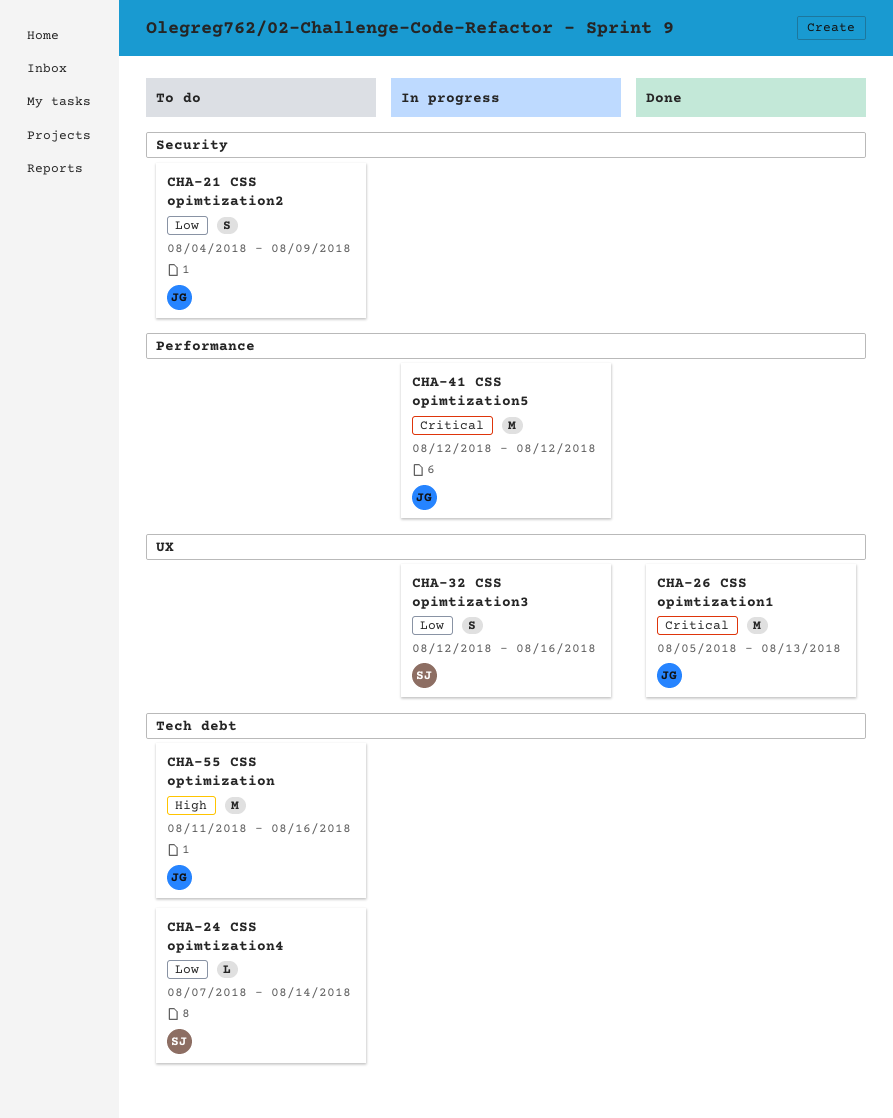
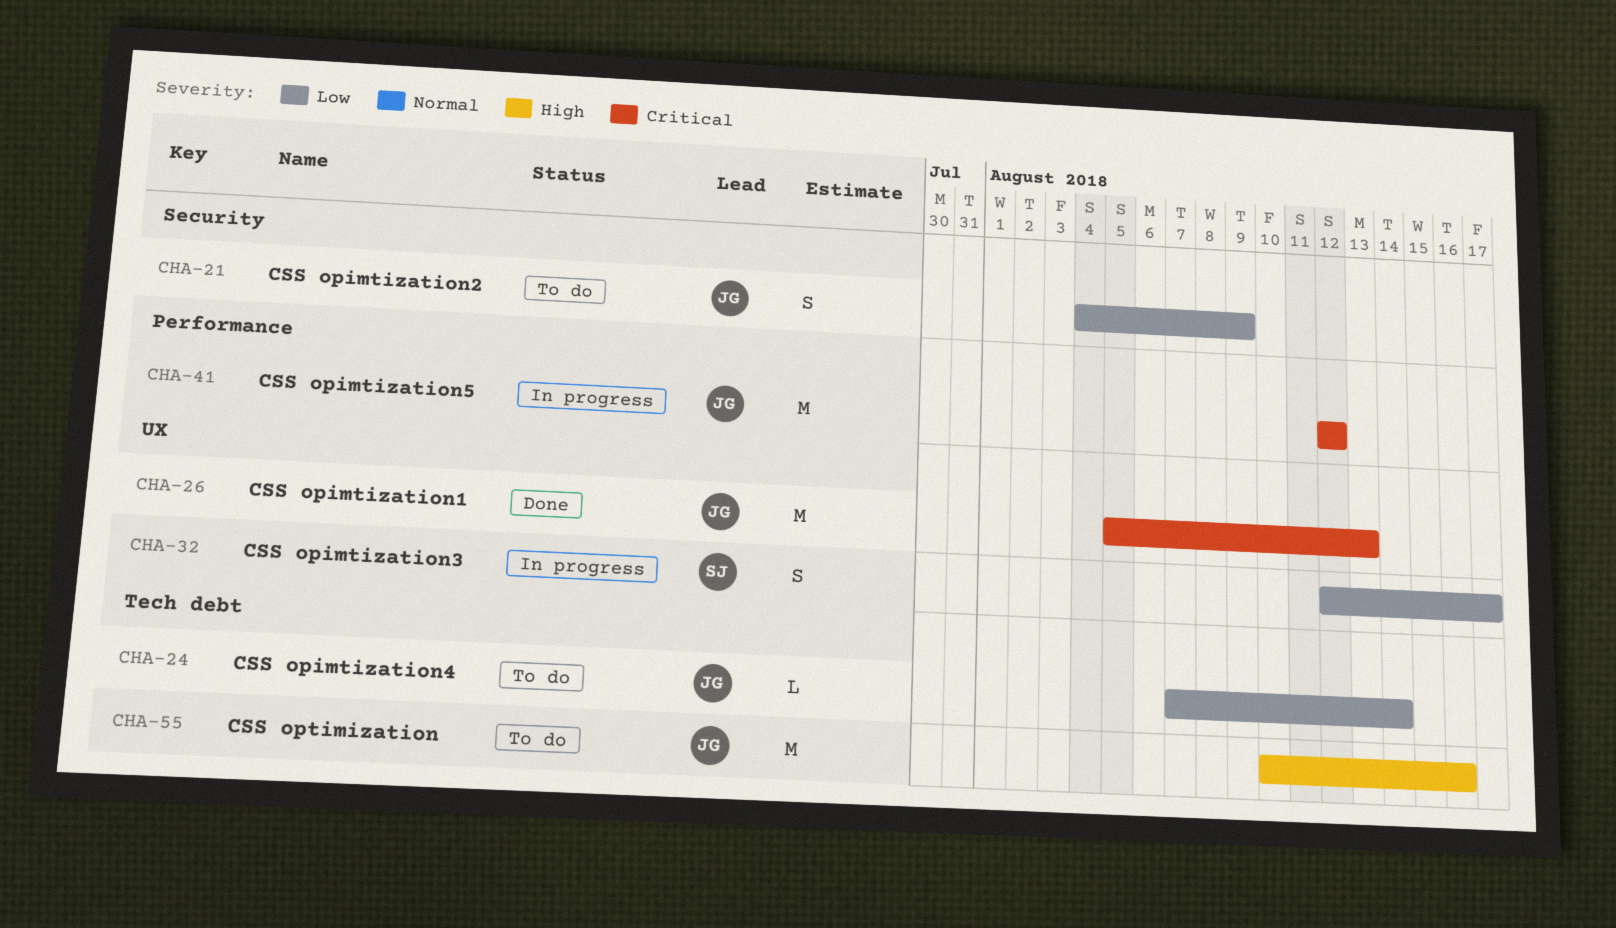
CHA-24, owner: SJ -> JG
CHA-32, due: Aug 16 -> Aug 17
CHA-55, start: Aug 11 -> Aug 10

